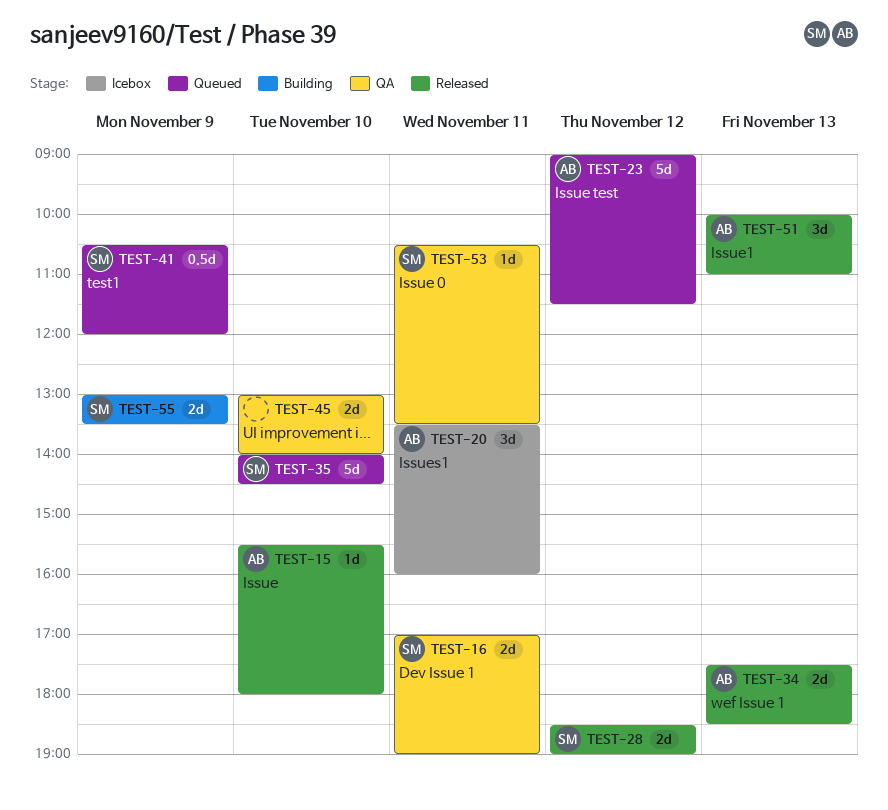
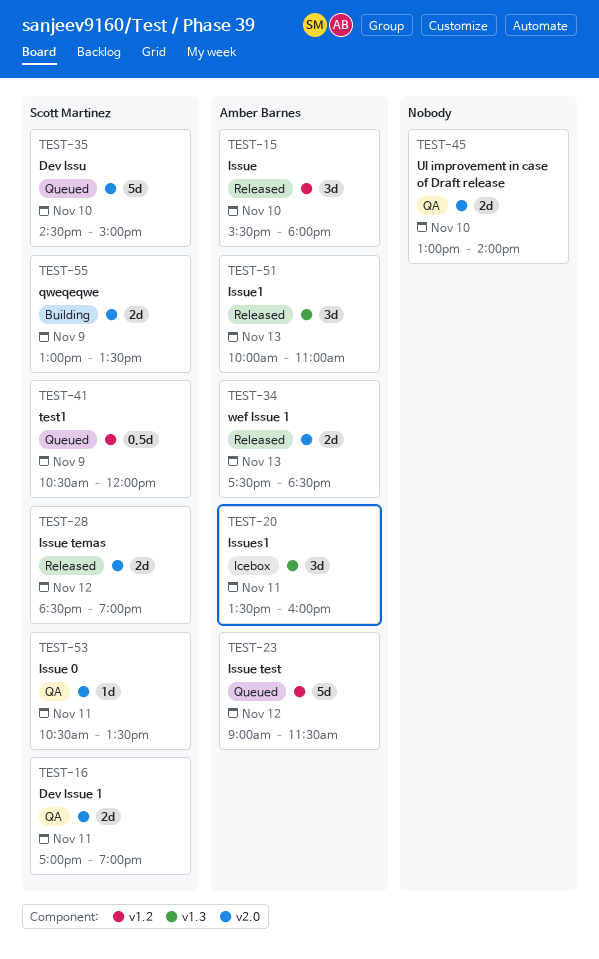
TEST-15, estimate: 1d -> 3d
TEST-35, begins: 14:00 -> 14:30
TEST-35, ends: 14:30 -> 15:00

